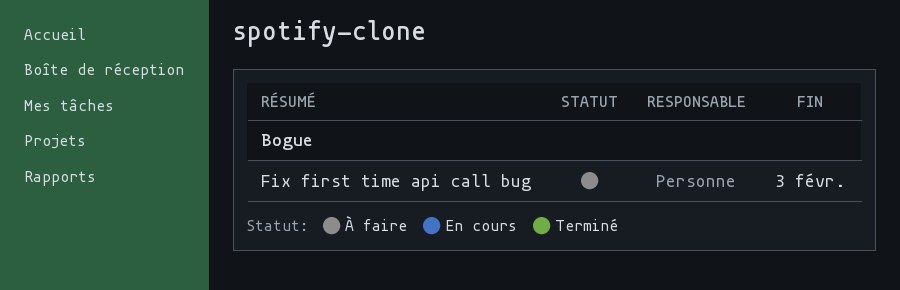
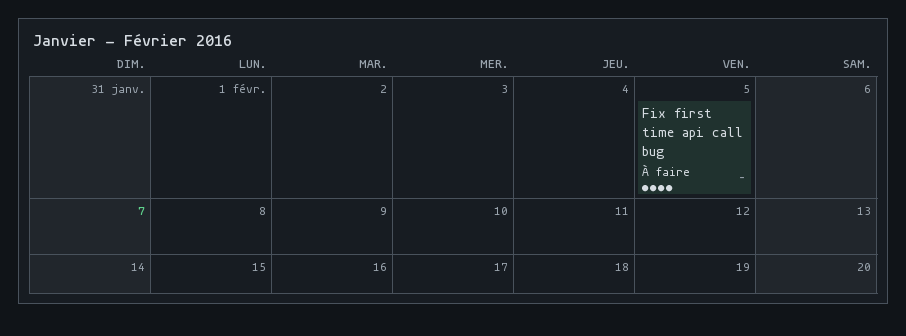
Fix first time api call bug, due: Feb 3 -> Feb 5

